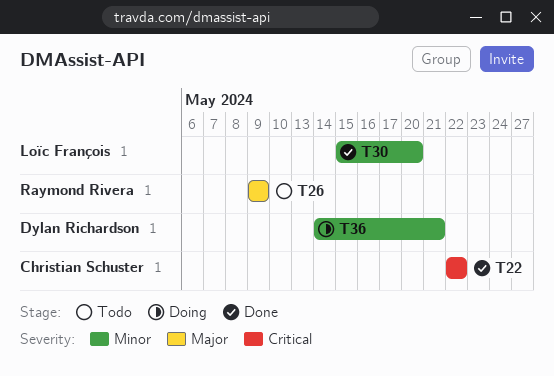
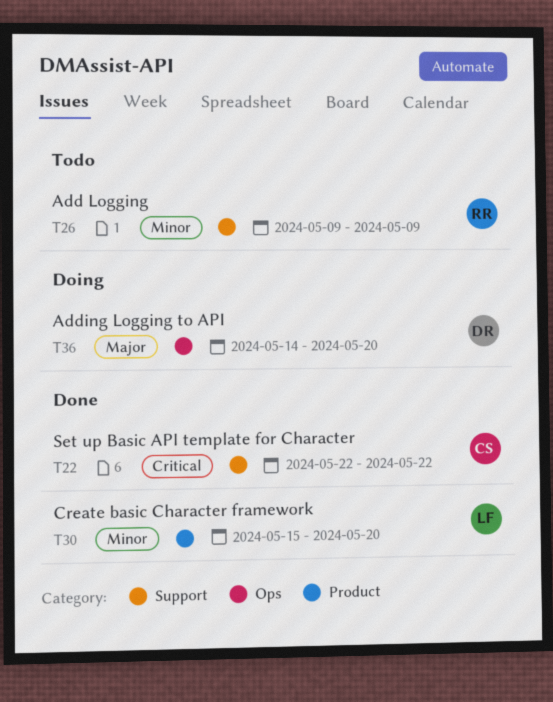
T26, priority: Major -> Minor
T36, priority: Minor -> Major
T36, due: May 21 -> May 20

